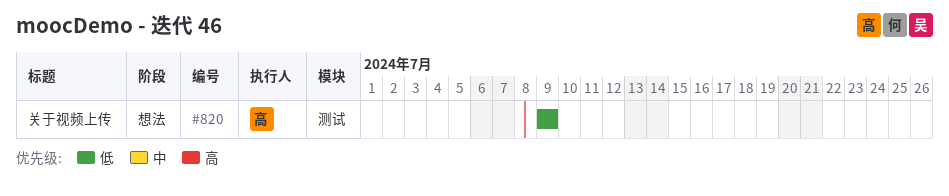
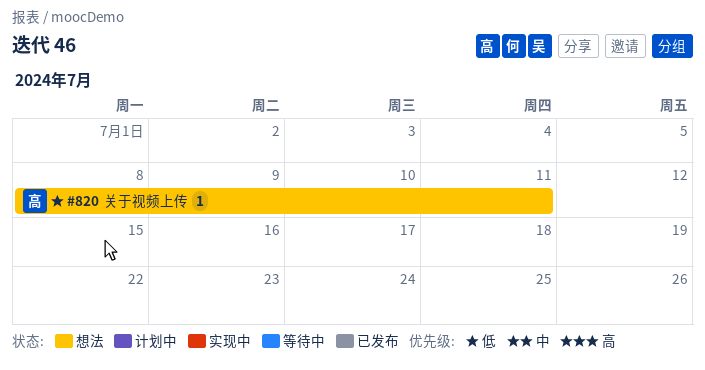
#820, start: Jul 9 -> Jul 8
#820, due: Jul 9 -> Jul 11

